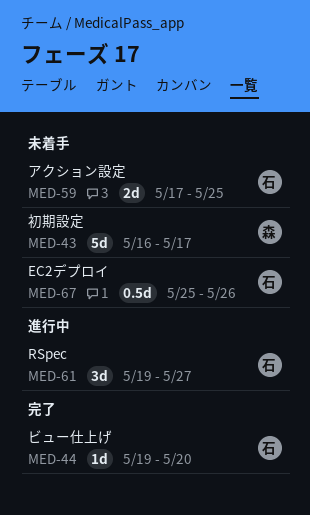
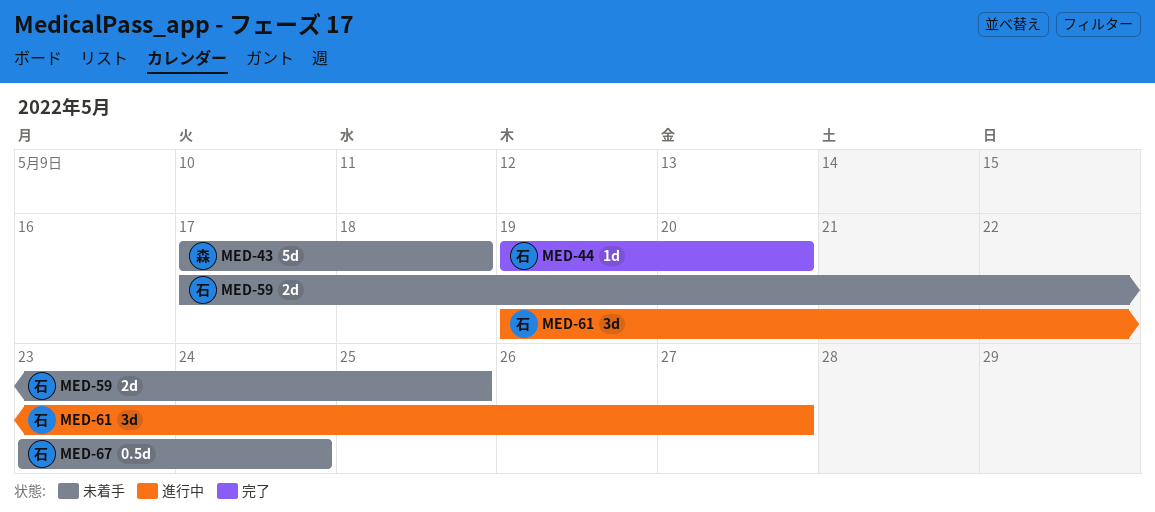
MED-43, start: May 16 -> May 17
MED-43, due: May 17 -> May 18
MED-67, start: May 25 -> May 23
MED-67, due: May 26 -> May 24

